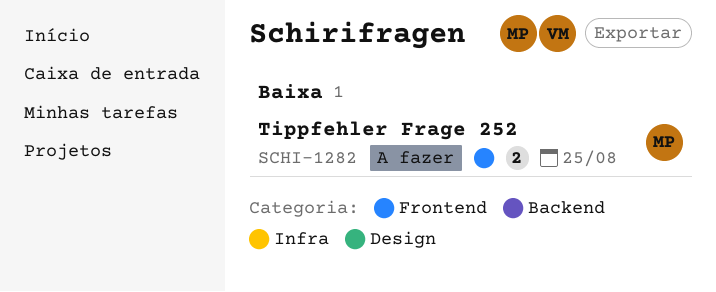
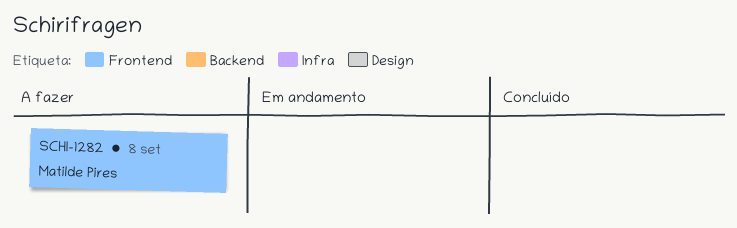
SCHI-1282, estimate: 2 -> 1
SCHI-1282, due: Aug 25 -> Sep 8

